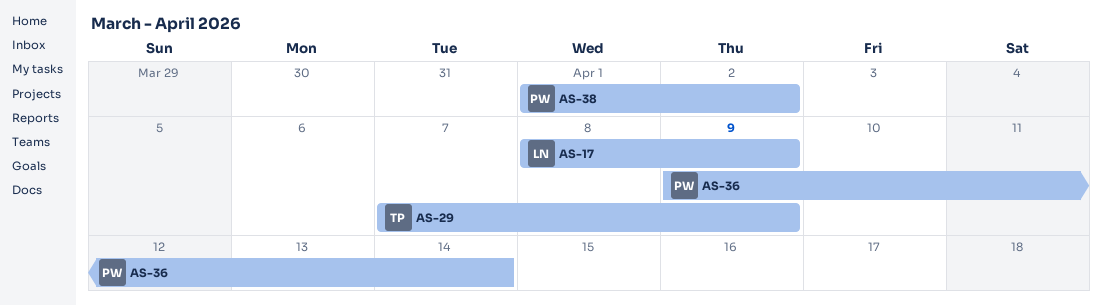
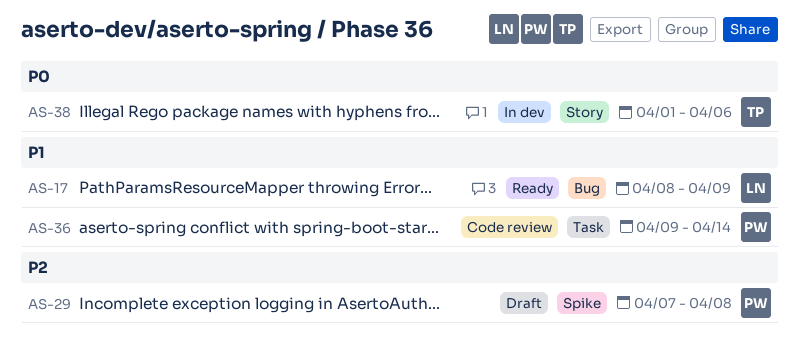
AS-29, owner: TP -> PW
AS-29, due: Apr 9 -> Apr 8
AS-38, owner: PW -> TP
AS-38, due: Apr 2 -> Apr 6

